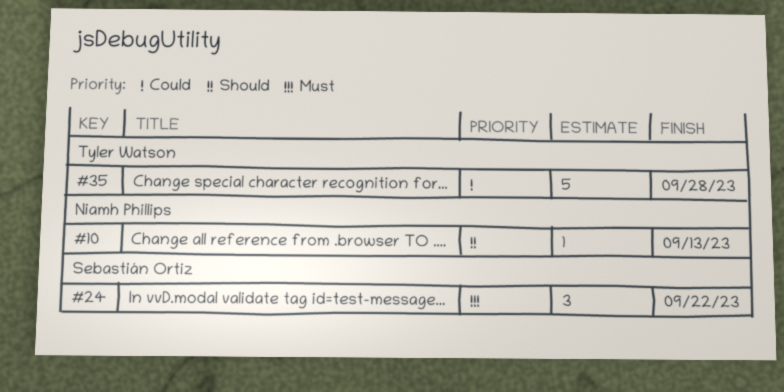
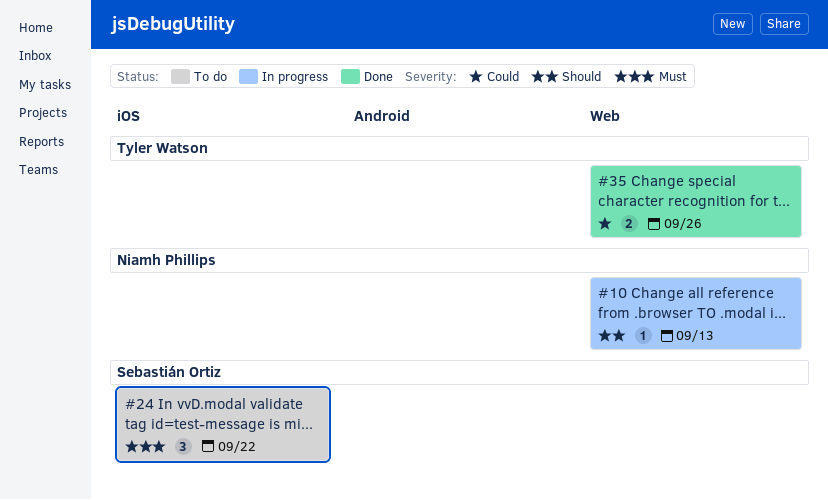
#35, estimate: 5 -> 2
#35, due: Sep 28 -> Sep 26

